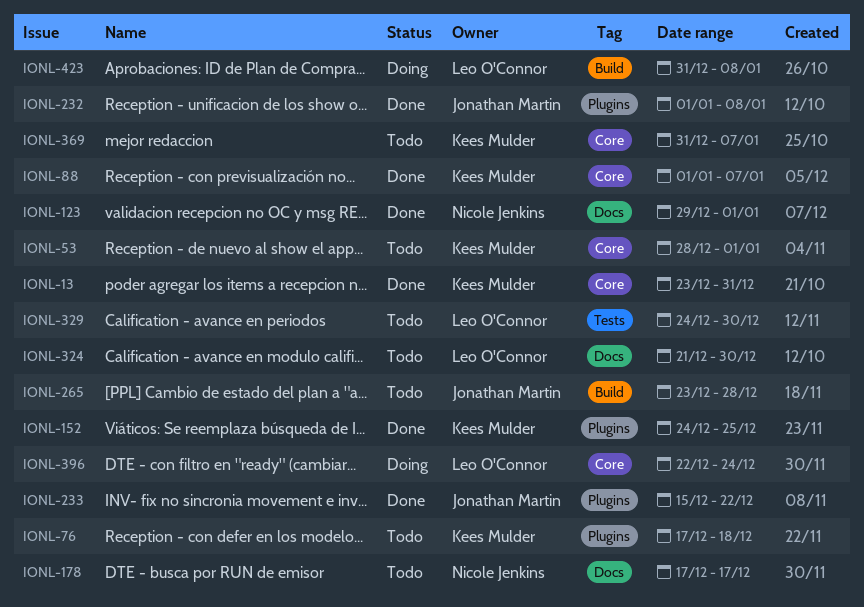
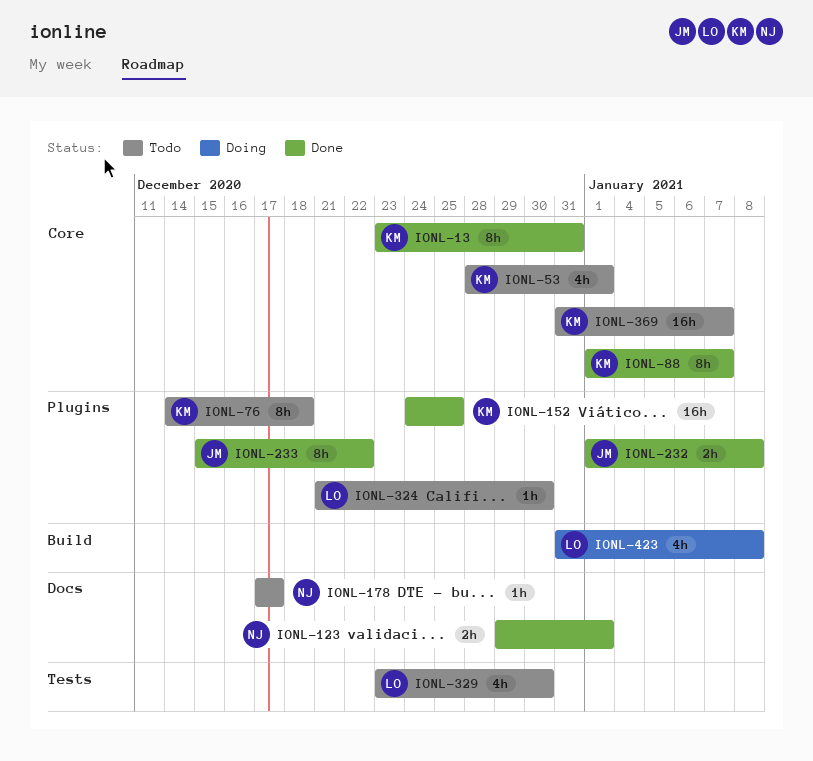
IONL-76, start: Dec 17 -> Dec 14
IONL-265: present -> none
IONL-324, label: Docs -> Plugins
IONL-329, start: Dec 24 -> Dec 23
IONL-396: present -> none

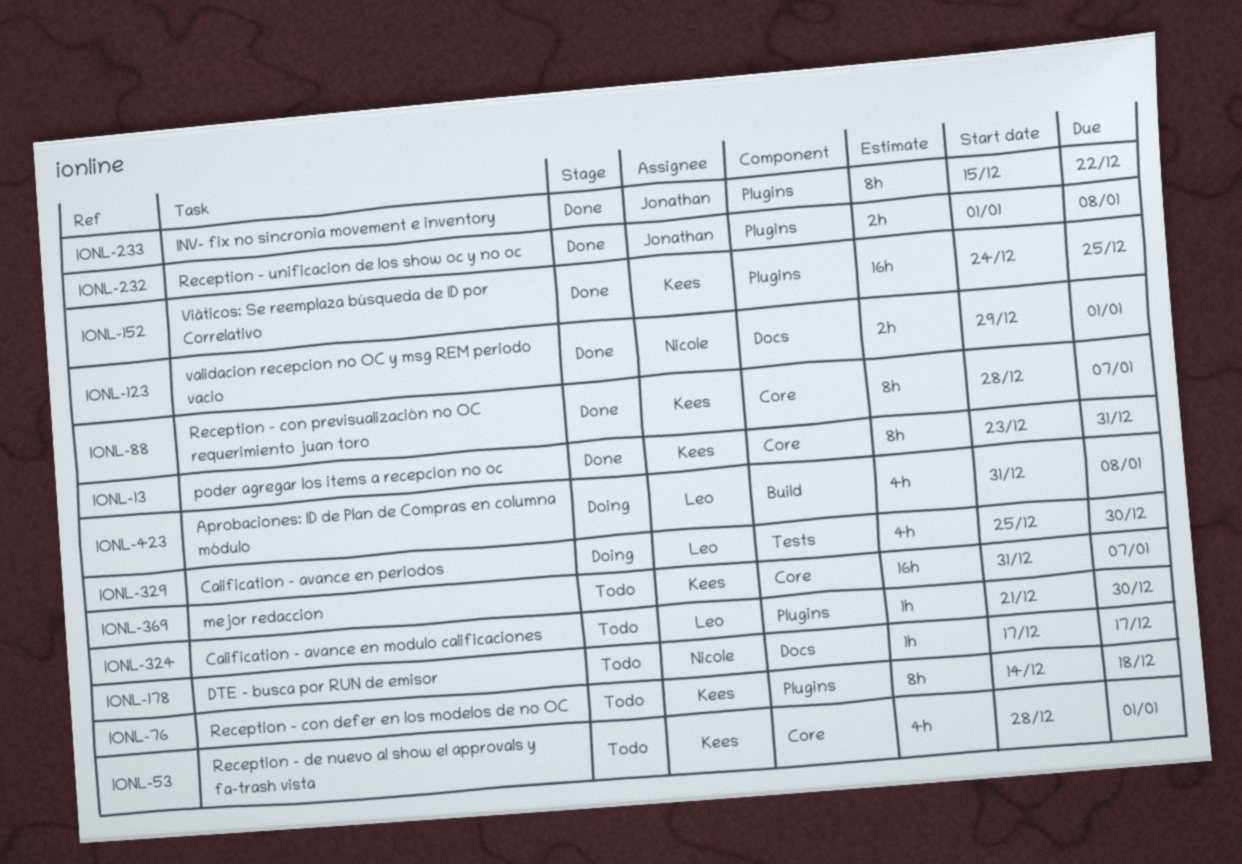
IONL-88, start: Jan 1 -> Dec 28
IONL-329, status: Todo -> Doing
IONL-329, start: Dec 23 -> Dec 25

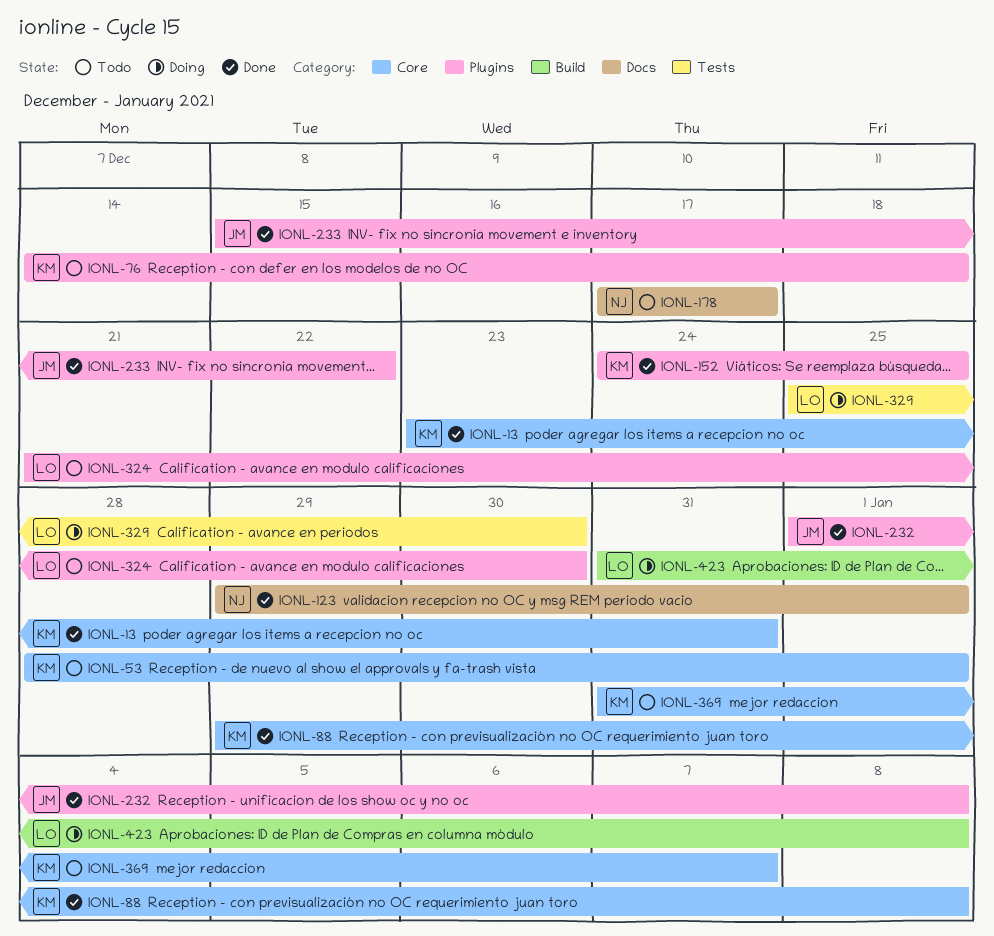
IONL-88, start: Dec 28 -> Dec 29
IONL-88, due: Jan 7 -> Jan 8

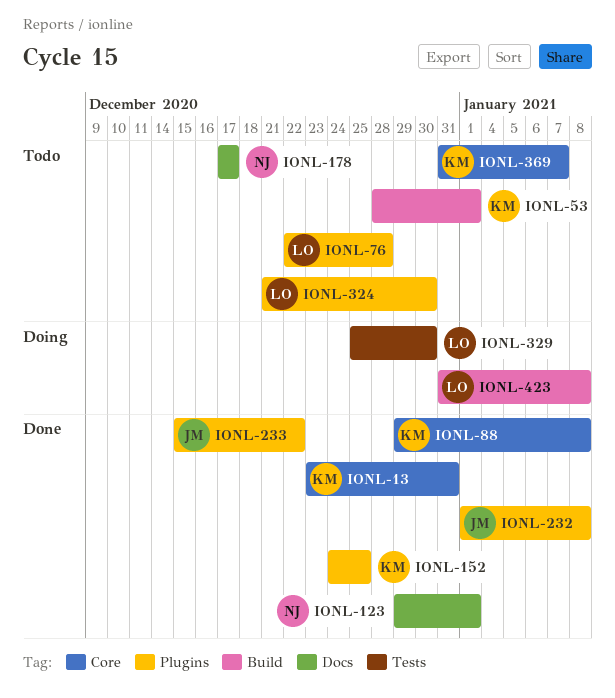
IONL-53, label: Core -> Build
IONL-76, owner: KM -> LO
IONL-76, start: Dec 14 -> Dec 22
IONL-76, due: Dec 18 -> Dec 28

